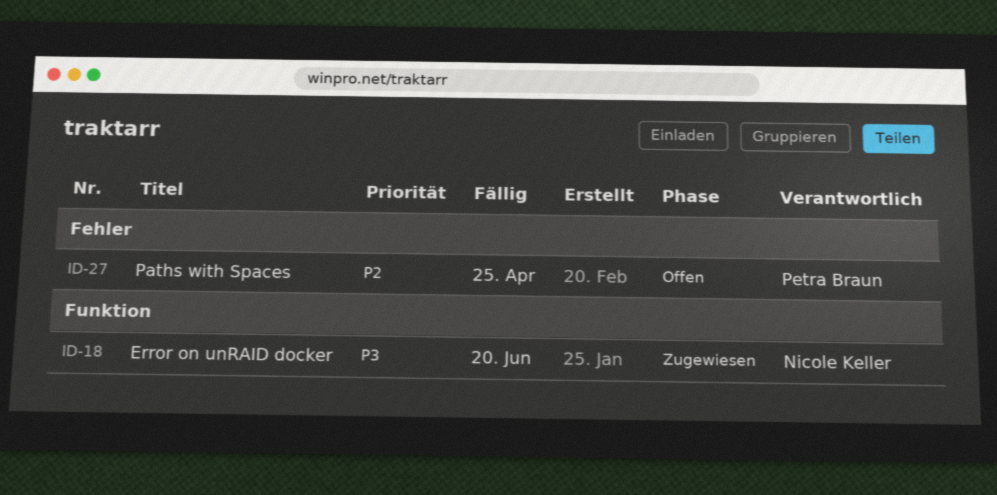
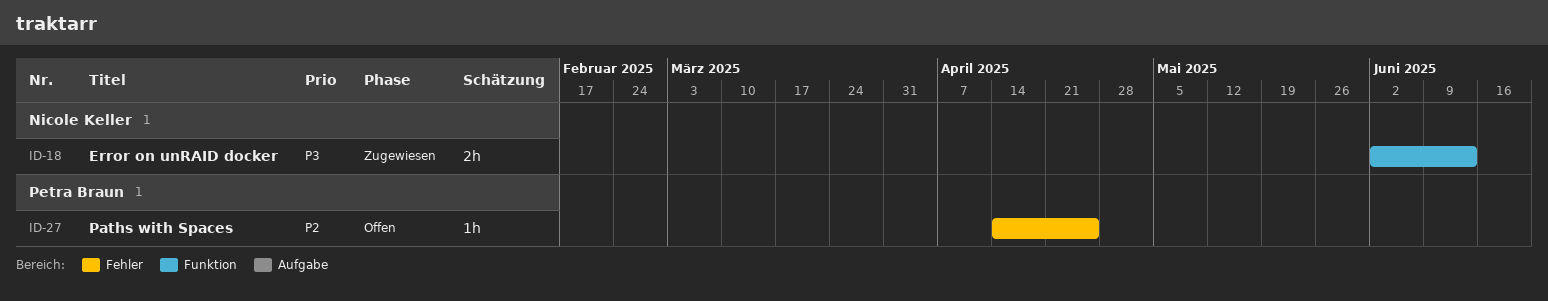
ID-18, due: Jun 20 -> Jun 13

